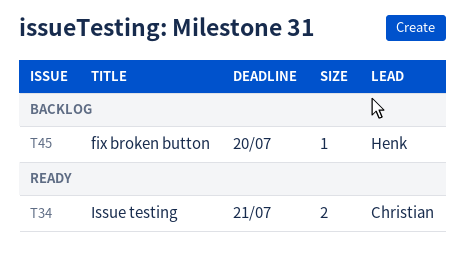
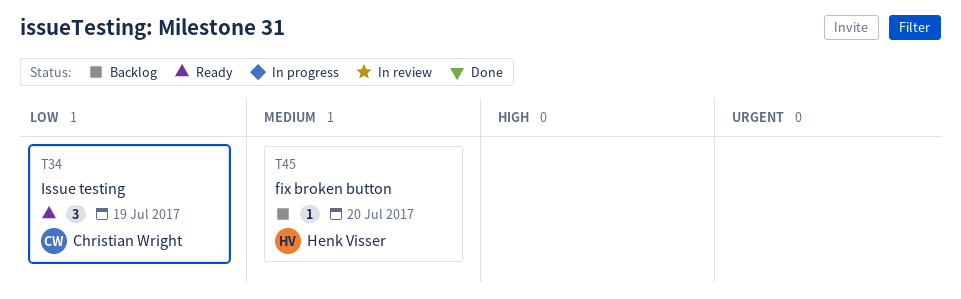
T34, estimate: 2 -> 3
T34, due: Jul 21 -> Jul 19

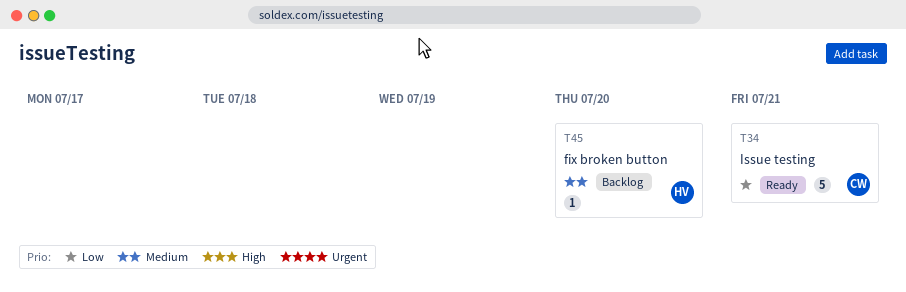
T34, estimate: 3 -> 5
T34, due: Jul 19 -> Jul 21

